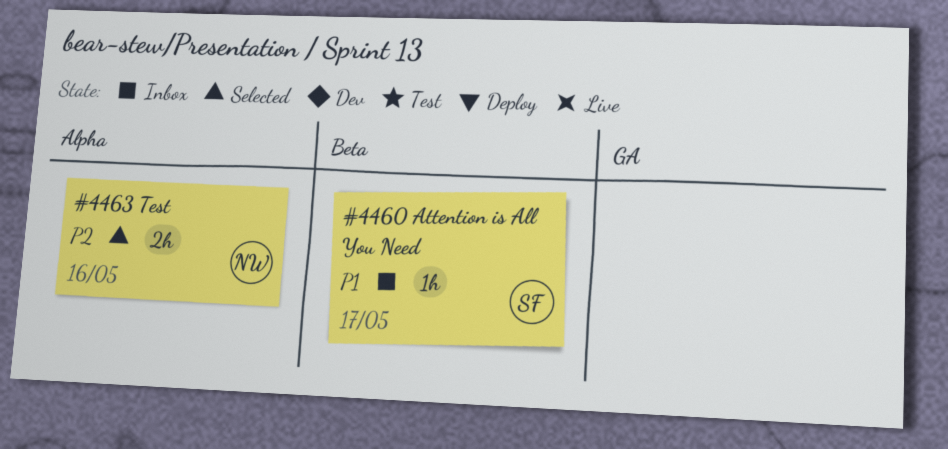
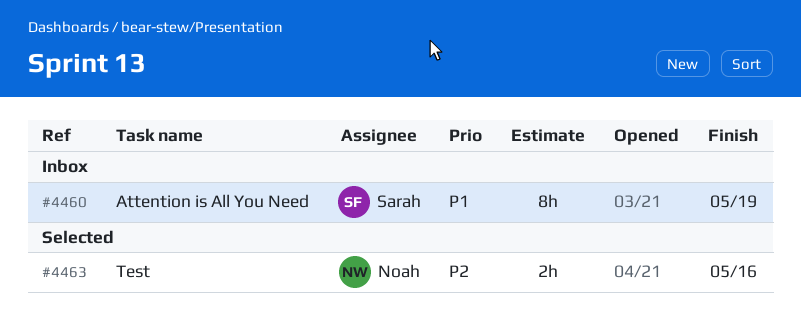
#4460, estimate: 1h -> 8h
#4460, due: May 17 -> May 19

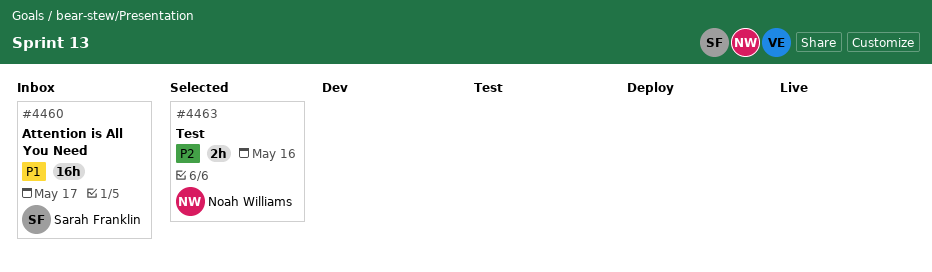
#4460, estimate: 8h -> 16h
#4460, due: May 19 -> May 17

